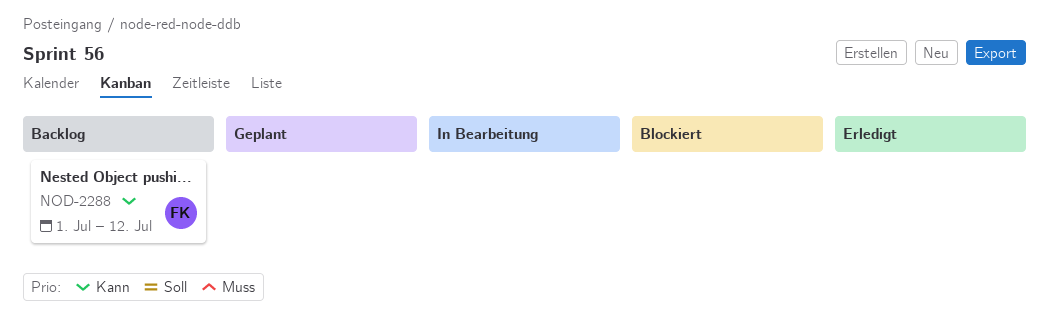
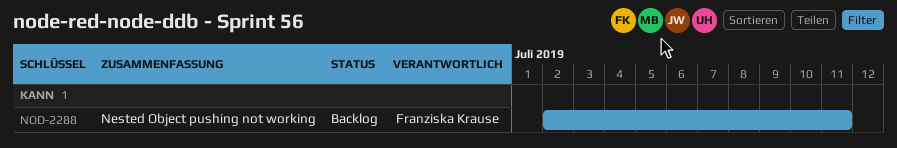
NOD-2288, start: Jul 1 -> Jul 2
NOD-2288, due: Jul 12 -> Jul 11

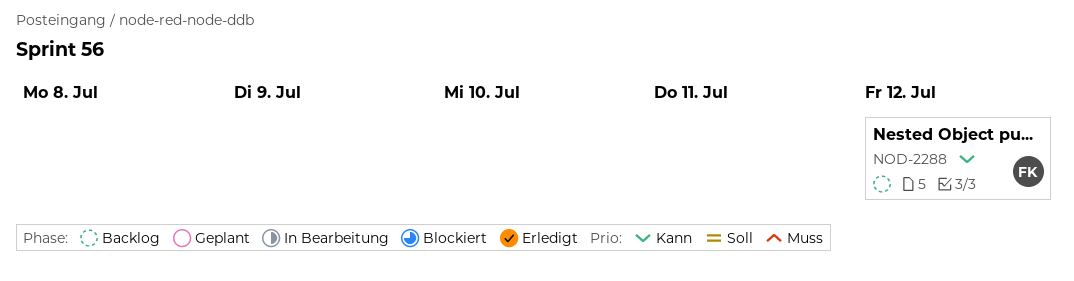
NOD-2288, due: Jul 11 -> Jul 12

